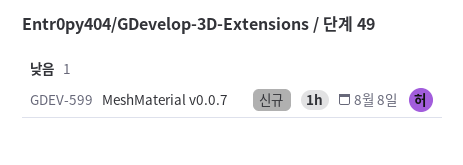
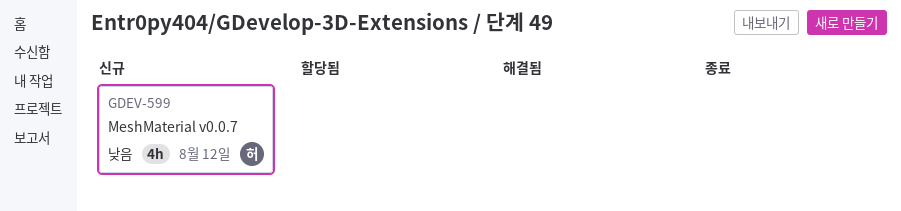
GDEV-599, estimate: 1h -> 4h
GDEV-599, due: Aug 8 -> Aug 12

